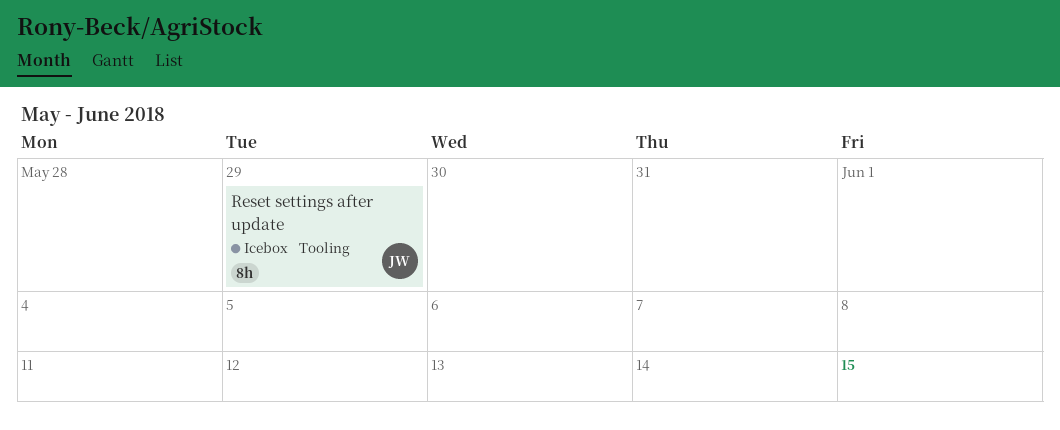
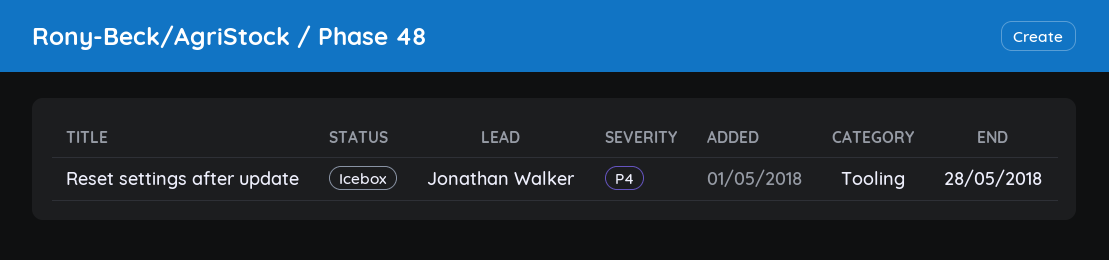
Reset settings after update, due: May 29 -> May 28

